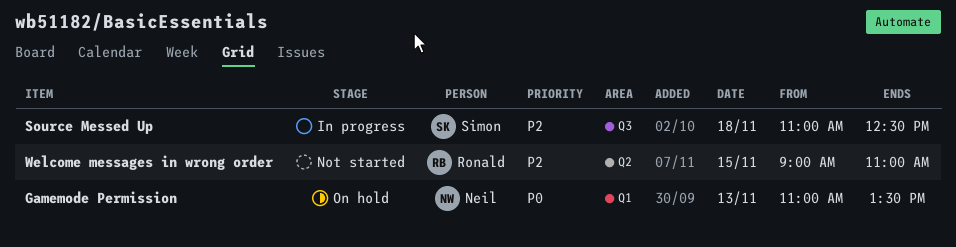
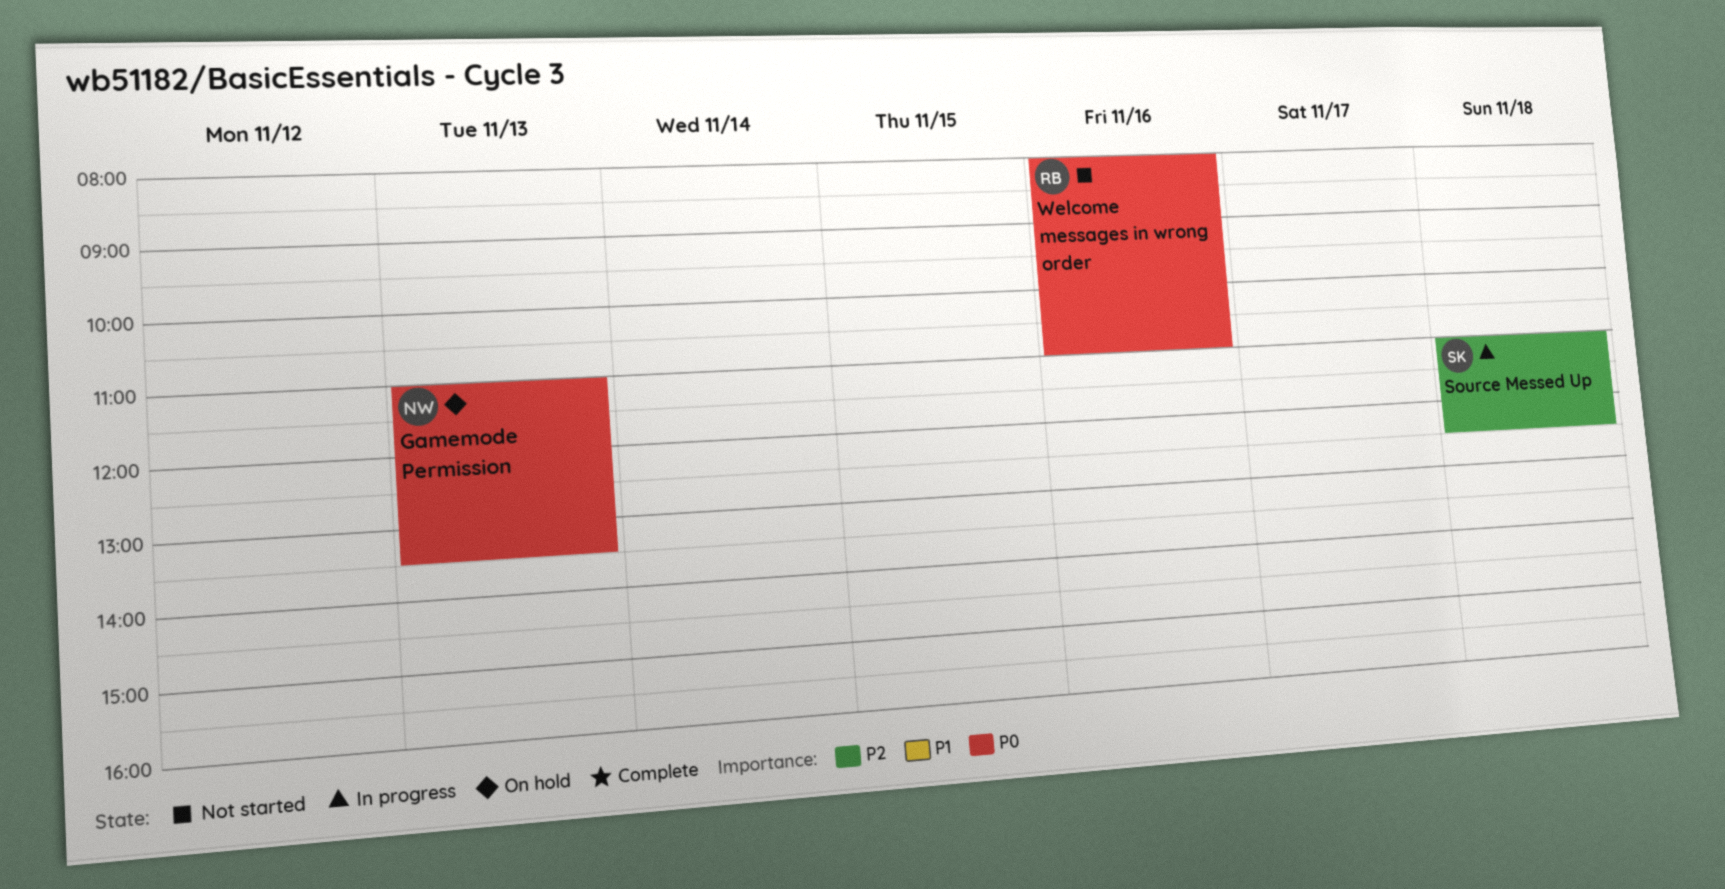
Welcome messages in wrong order, priority: P2 -> P0
Welcome messages in wrong order, day: Nov 15 -> Nov 16
Welcome messages in wrong order, begins: 09:00 -> 08:00

